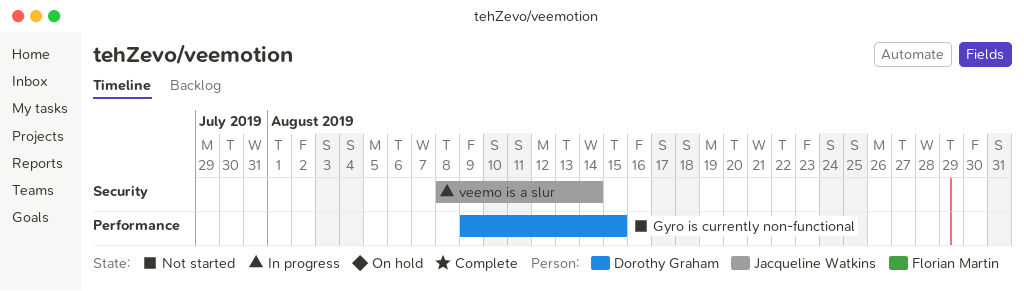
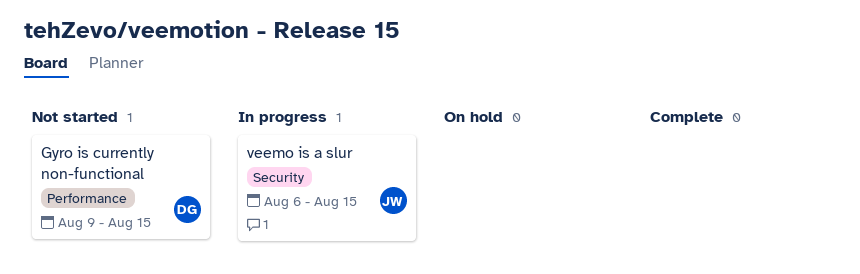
veemo is a slur, start: Aug 8 -> Aug 6
veemo is a slur, due: Aug 14 -> Aug 15

